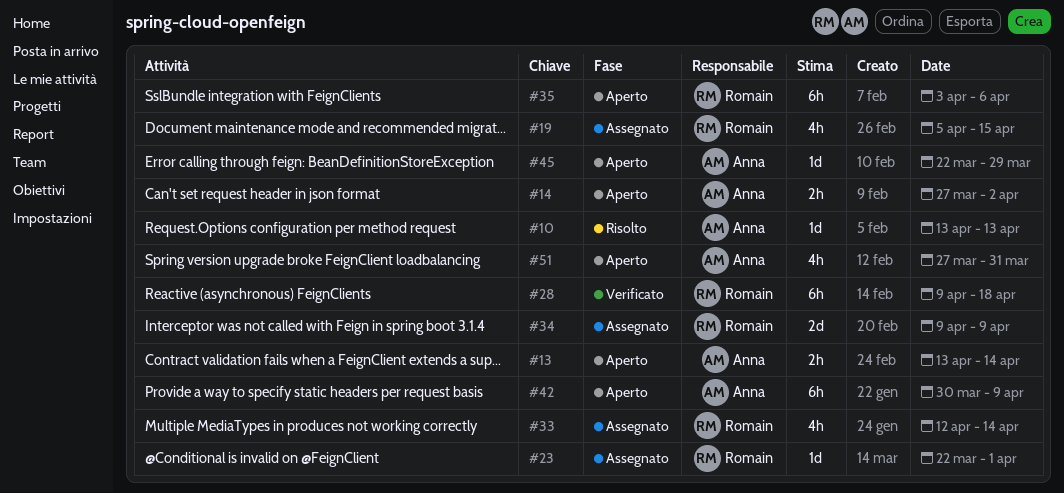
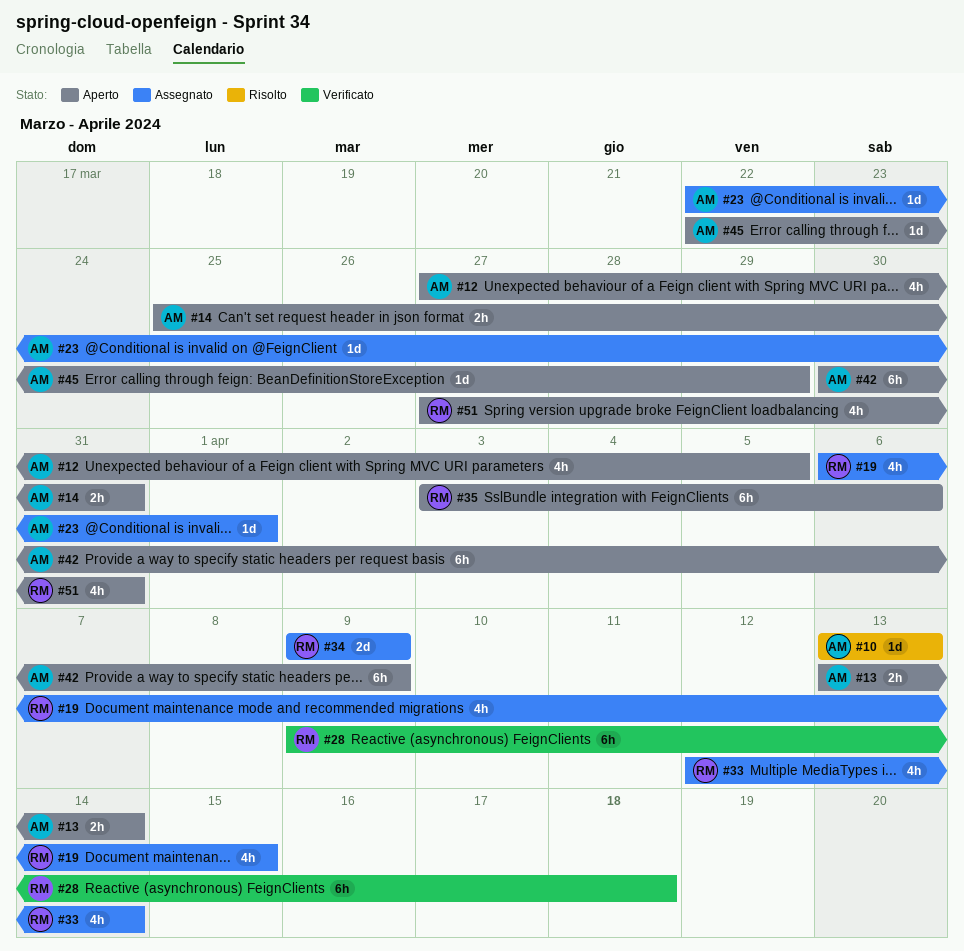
#12: none -> present
#14, start: Mar 27 -> Mar 25
#14, due: Apr 2 -> Mar 31
#19, start: Apr 5 -> Apr 6
#23, owner: Romain -> Anna
#51, owner: Anna -> Romain

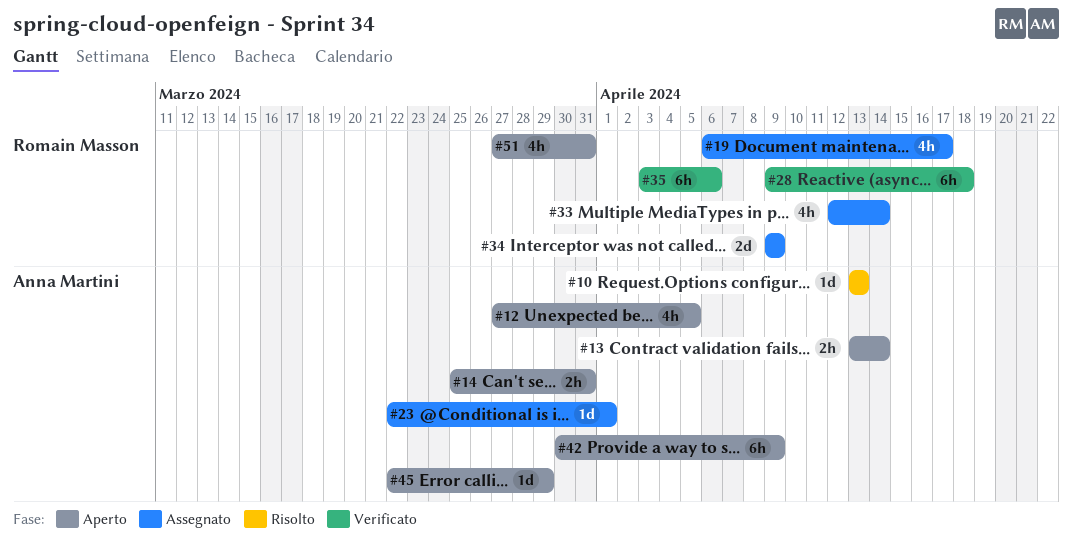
#19, due: Apr 15 -> Apr 17
#35, status: Aperto -> Verificato

